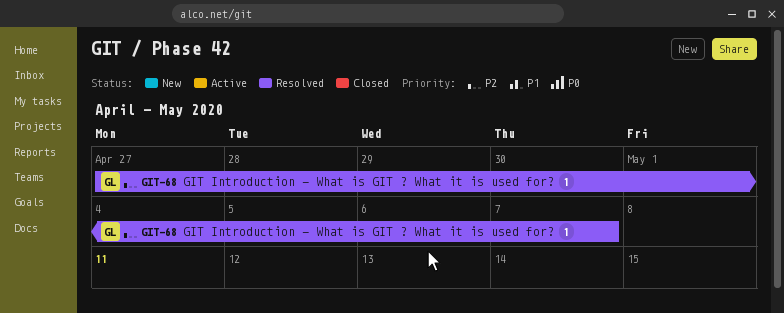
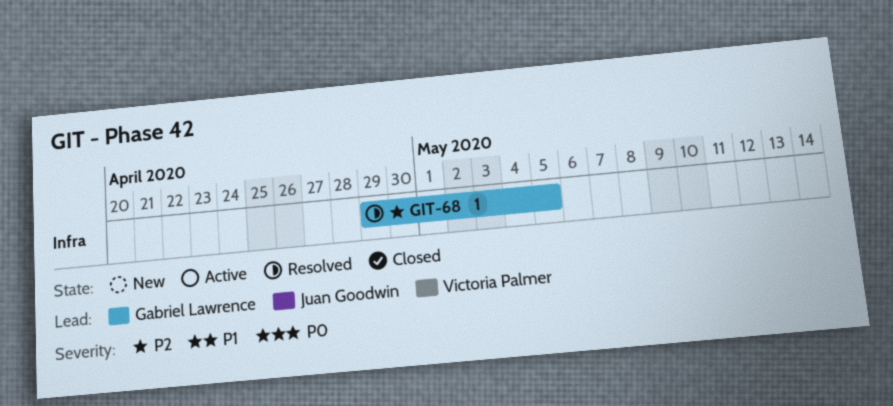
GIT-68, start: Apr 27 -> Apr 29
GIT-68, due: May 7 -> May 5

